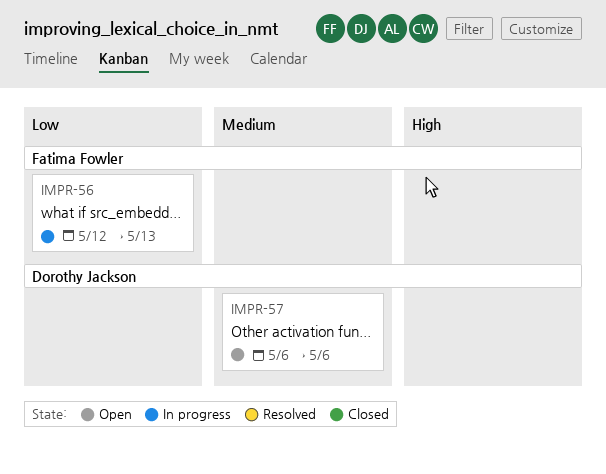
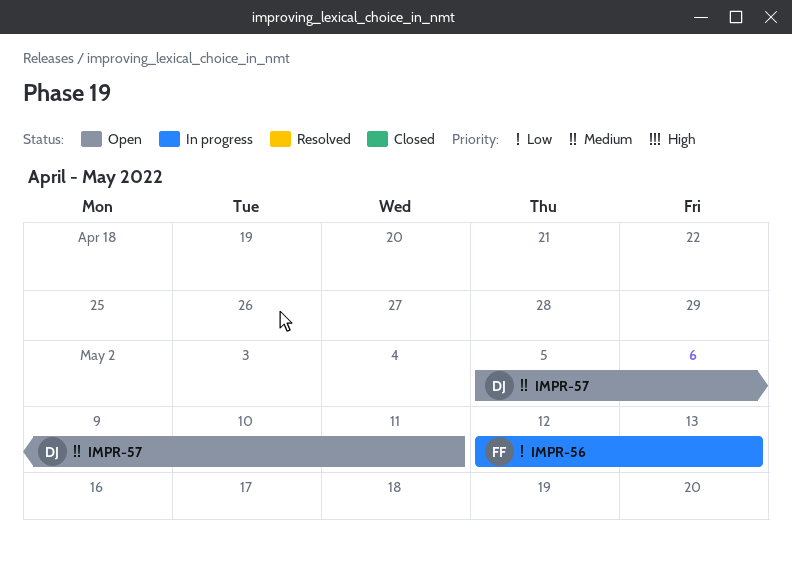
IMPR-57, start: May 6 -> May 5
IMPR-57, due: May 6 -> May 11

